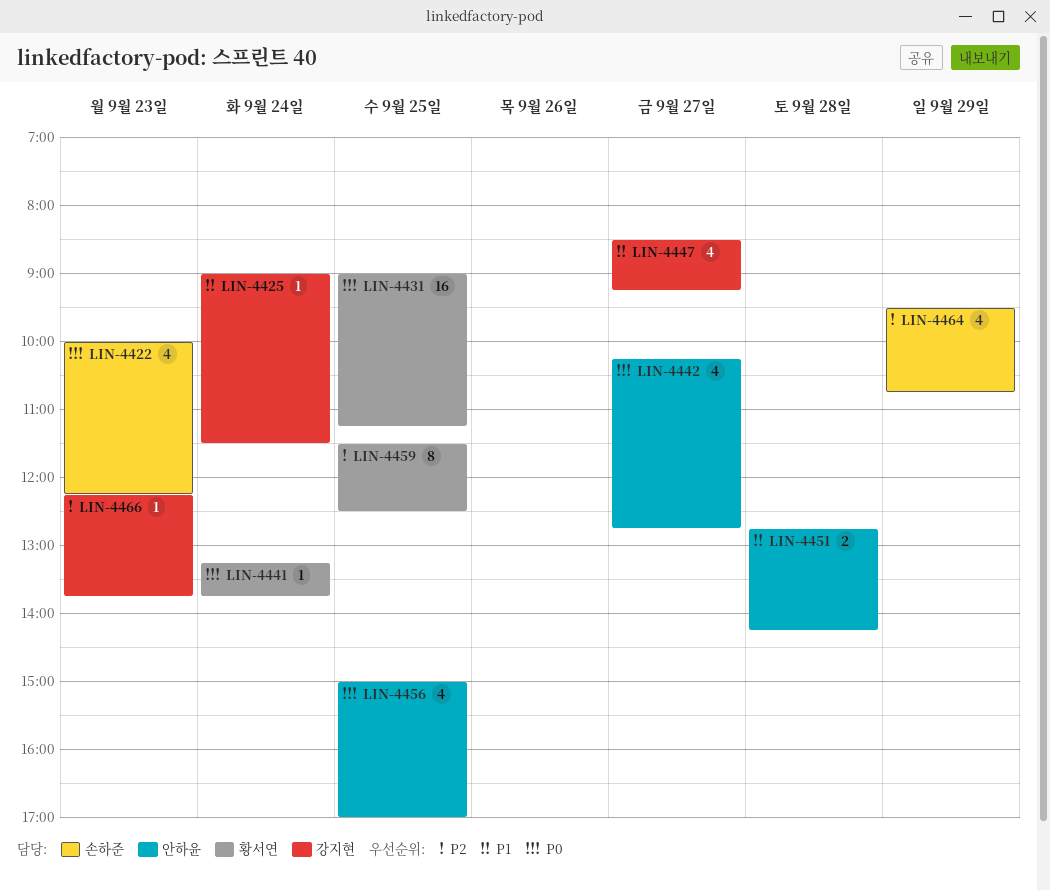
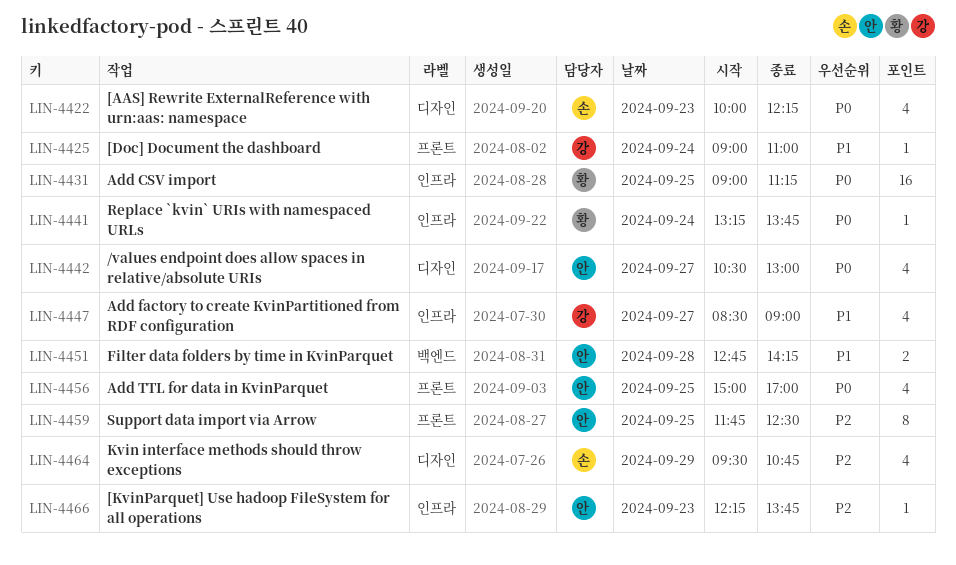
LIN-4425, ends: 11:30 -> 11:00
LIN-4442, begins: 10:15 -> 10:30
LIN-4442, ends: 12:45 -> 13:00
LIN-4447, ends: 09:15 -> 09:00
LIN-4459, owner: 황서연 -> 안하윤
LIN-4459, begins: 11:30 -> 11:45
LIN-4466, owner: 강지현 -> 안하윤

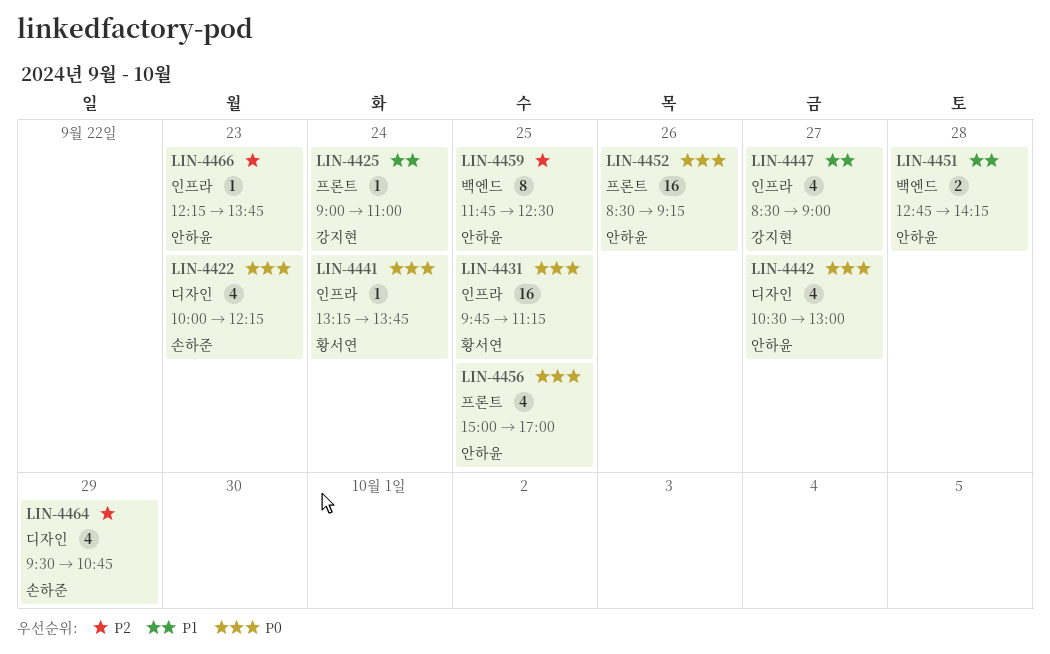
LIN-4431, begins: 09:00 -> 09:45
LIN-4452: none -> present
LIN-4459, label: 프론트 -> 백엔드

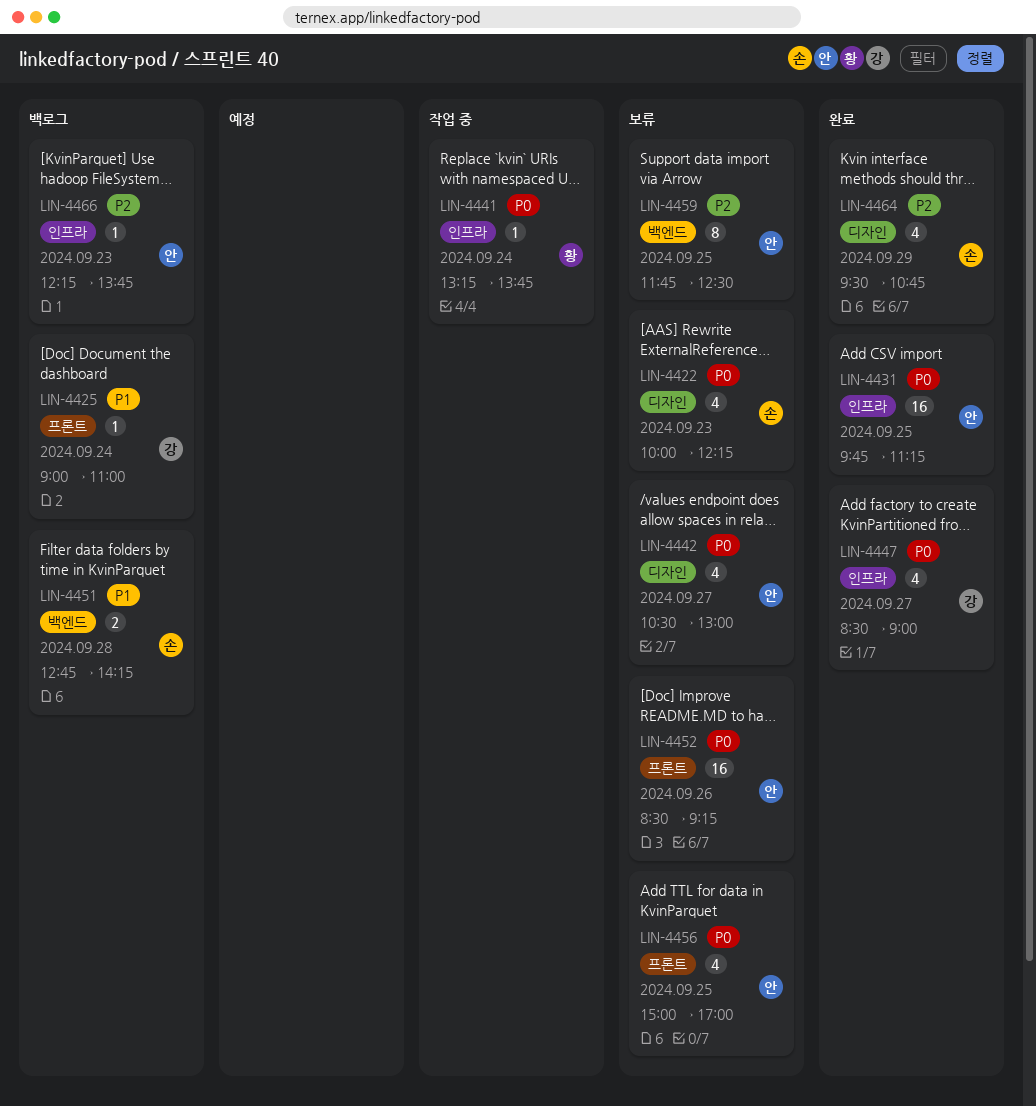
LIN-4431, owner: 황서연 -> 안하윤
LIN-4447, priority: P1 -> P0
LIN-4451, owner: 안하윤 -> 손하준

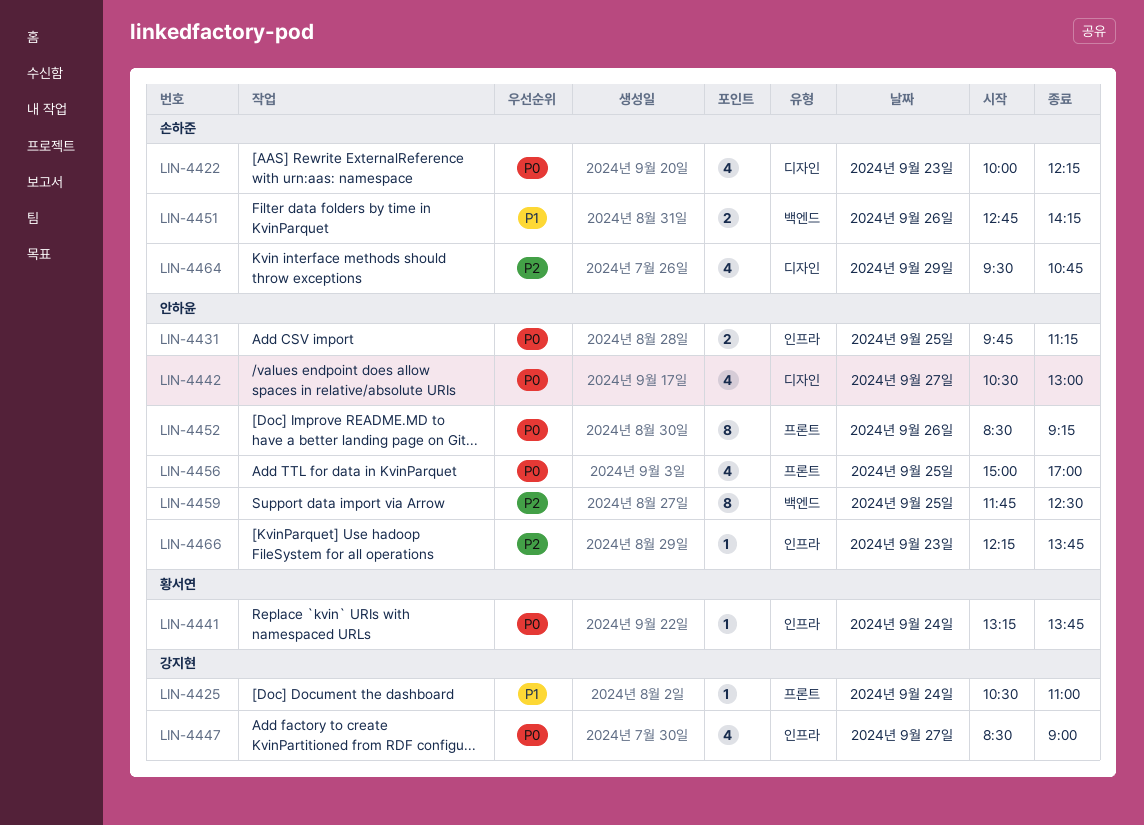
LIN-4425, begins: 09:00 -> 10:30
LIN-4431, estimate: 16 -> 2
LIN-4451, day: Sep 28 -> Sep 26
LIN-4452, estimate: 16 -> 8

